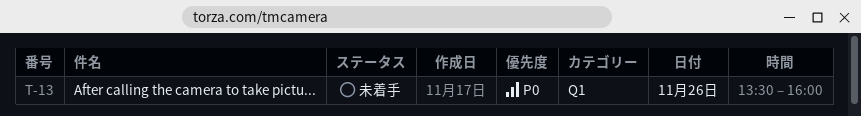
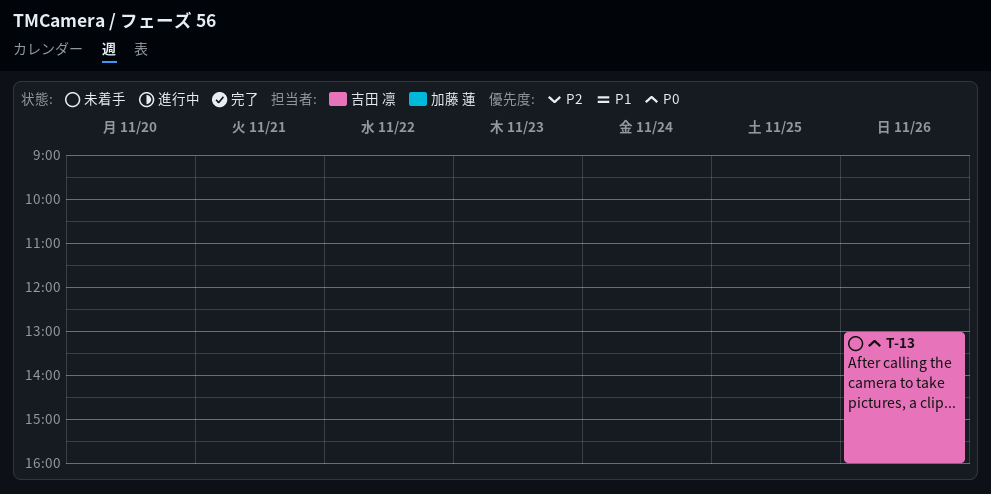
T-13, begins: 13:30 -> 13:00

